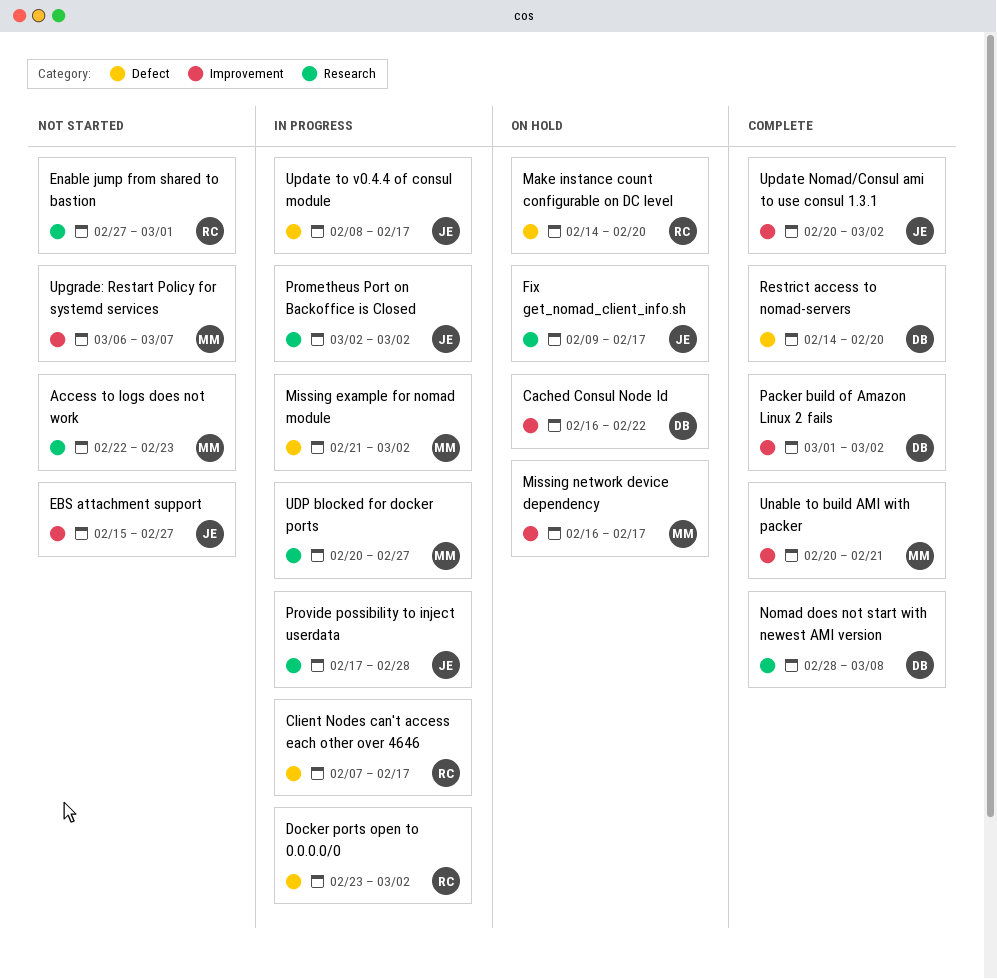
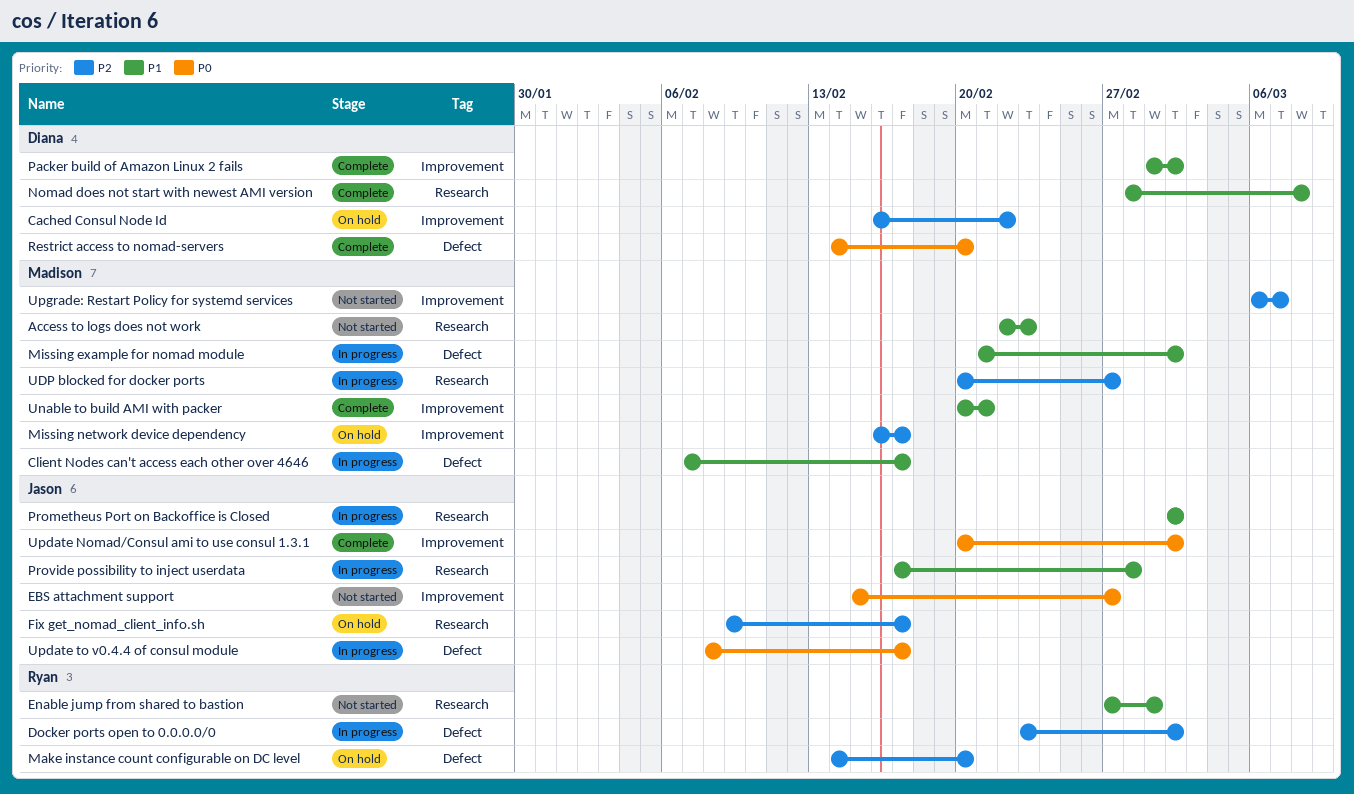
Client Nodes can't access each other over 4646, owner: Ryan -> Madison

